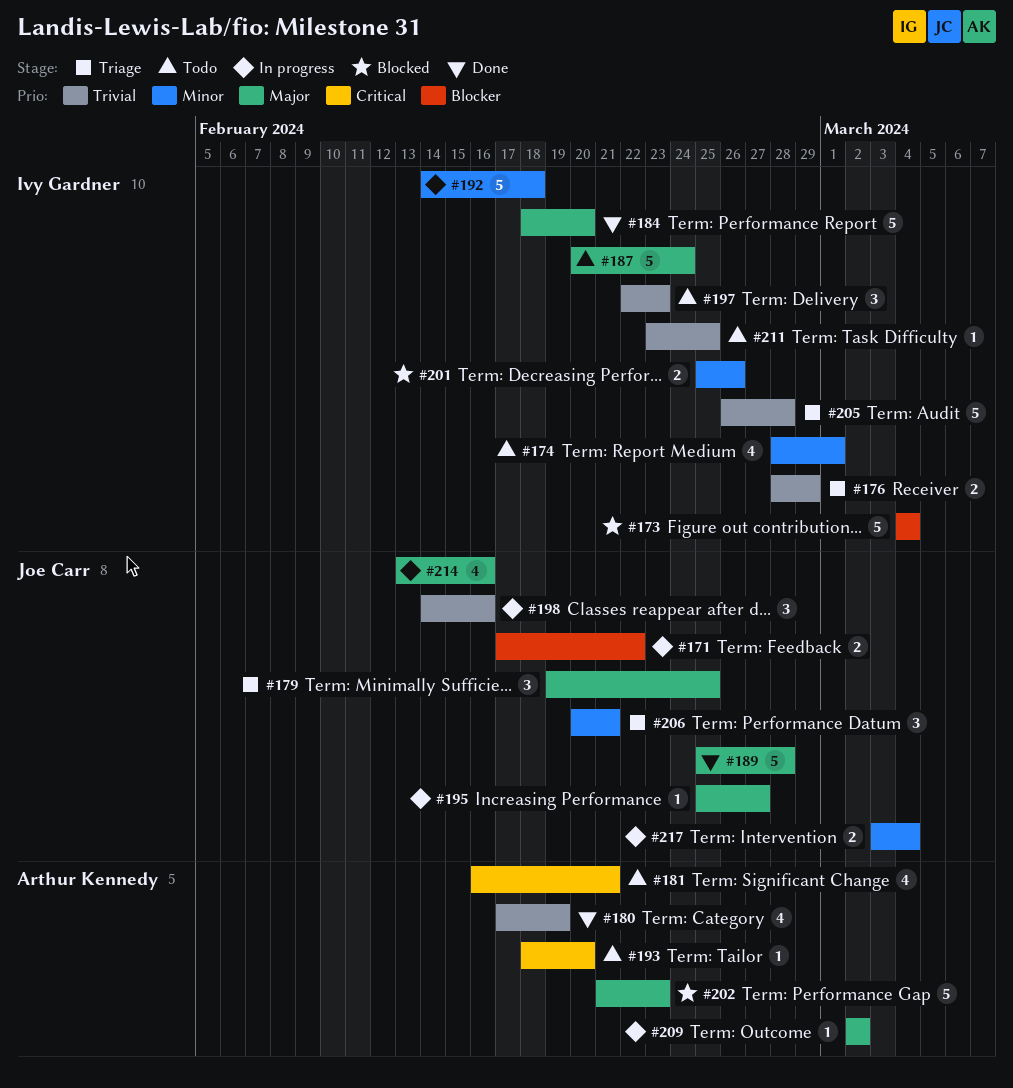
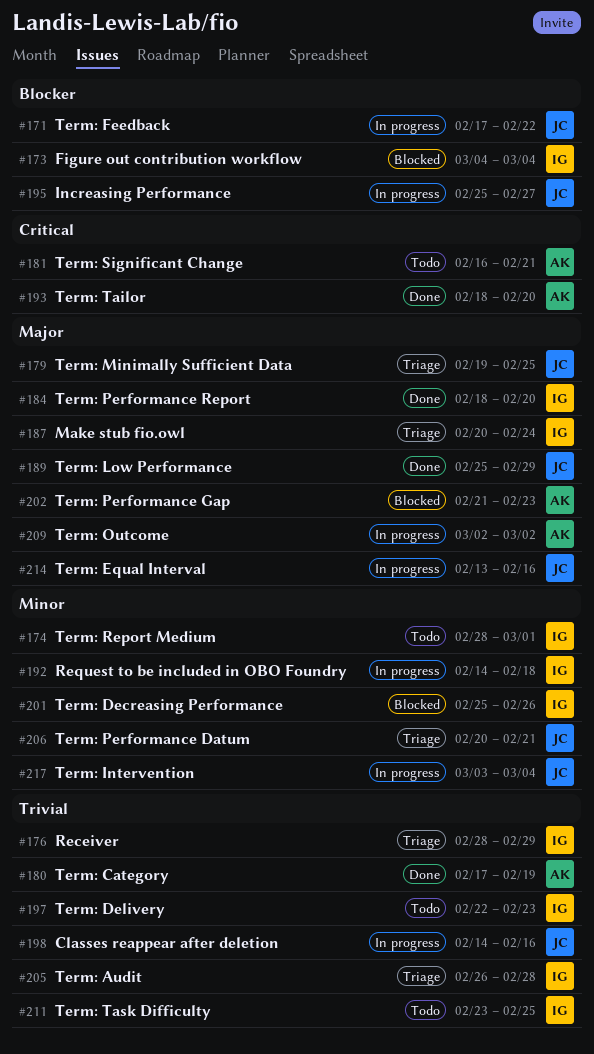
#187, status: Todo -> Triage
#189, due: Feb 28 -> Feb 29
#193, status: Todo -> Done
#195, priority: Major -> Blocker

